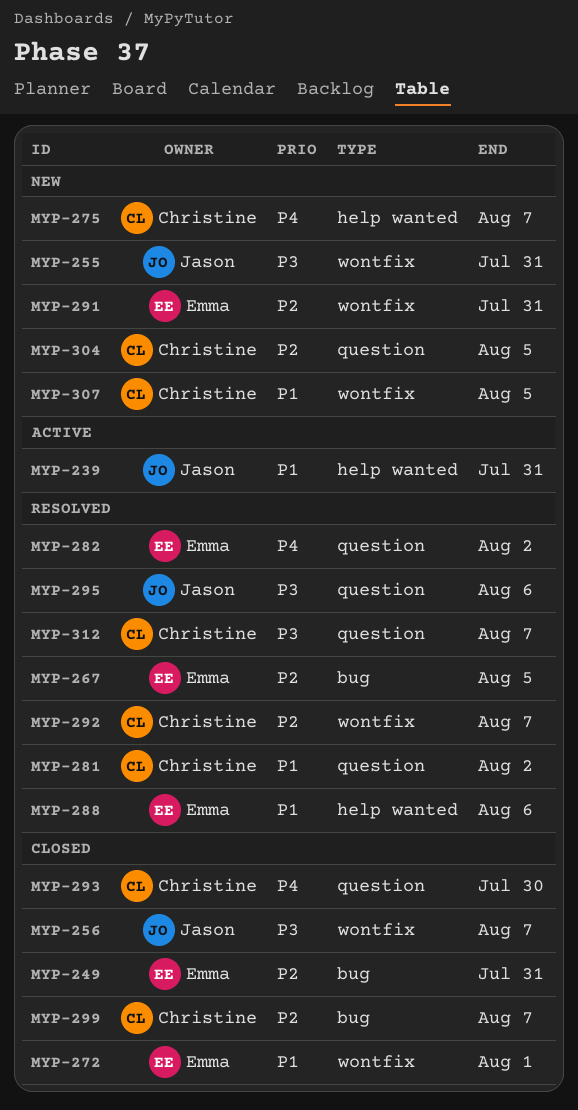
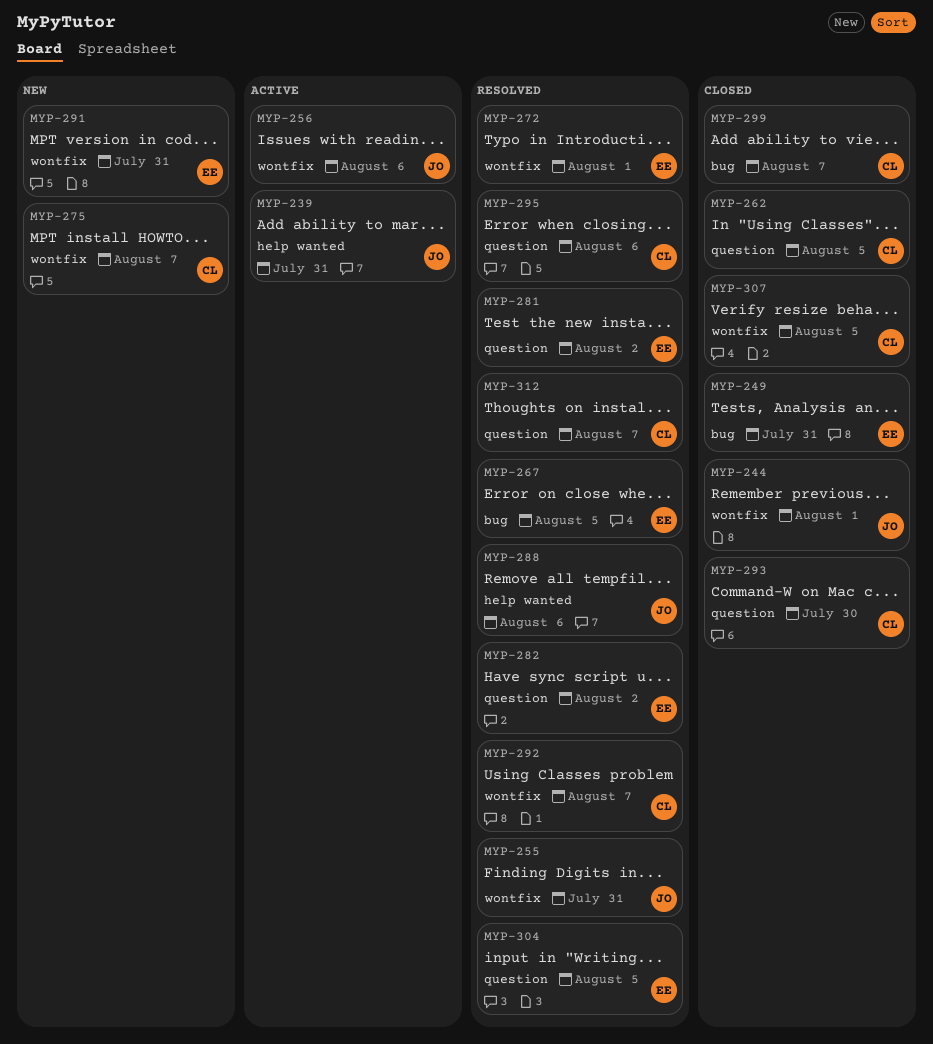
MYP-244: none -> present
MYP-255, status: New -> Resolved
MYP-256, status: Closed -> Active
MYP-256, due: Aug 7 -> Aug 6
MYP-262: none -> present
MYP-272, status: Closed -> Resolved
MYP-275, label: help wanted -> wontfix
MYP-281, owner: Christine -> Emma
MYP-288, owner: Emma -> Jason
MYP-295, owner: Jason -> Christine
MYP-304, status: New -> Resolved
MYP-304, owner: Christine -> Emma
MYP-307, status: New -> Closed

